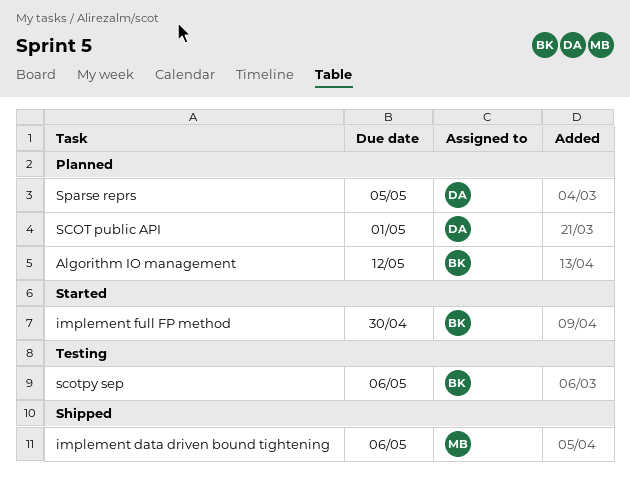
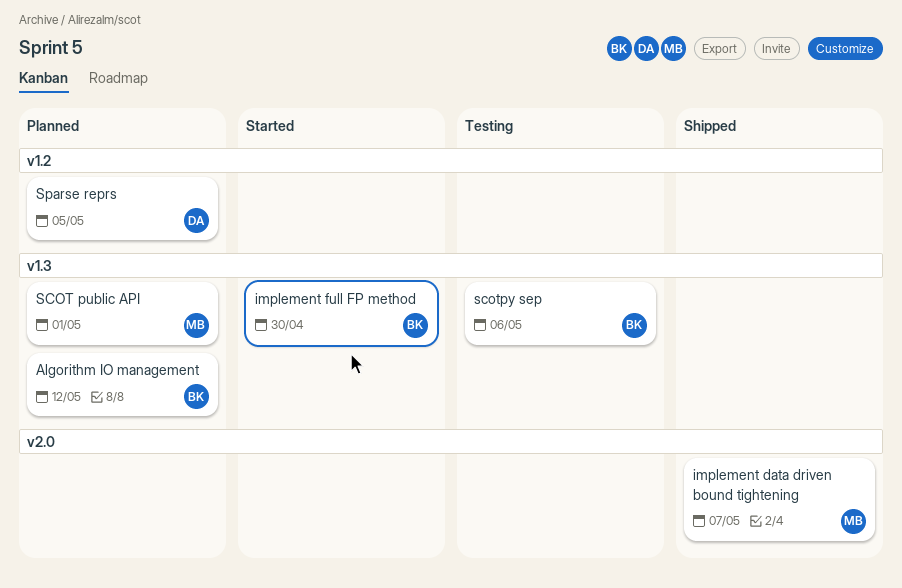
implement data driven bound tightening, due: May 6 -> May 7
SCOT public API, owner: DA -> MB

